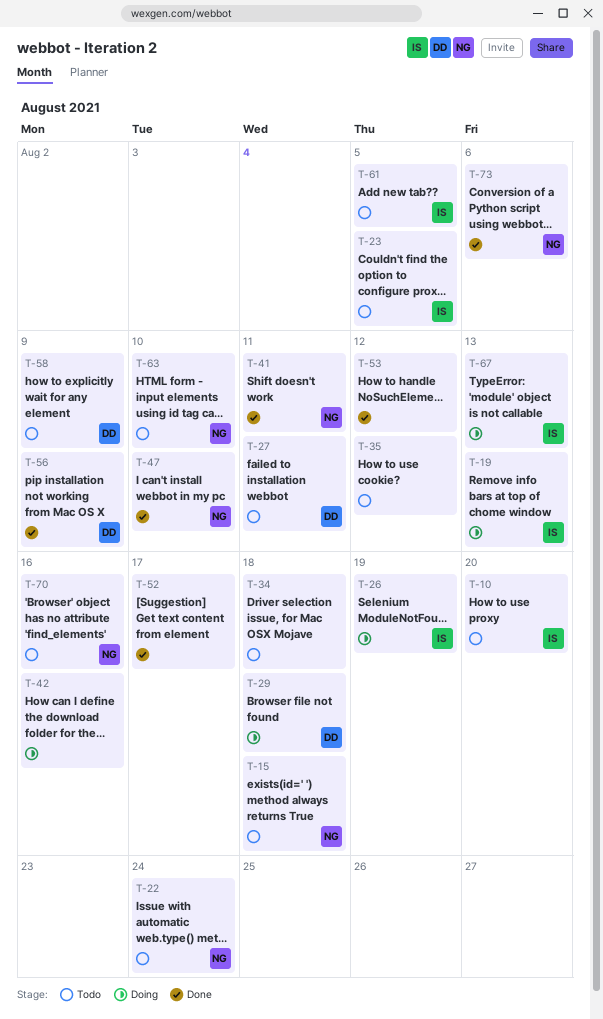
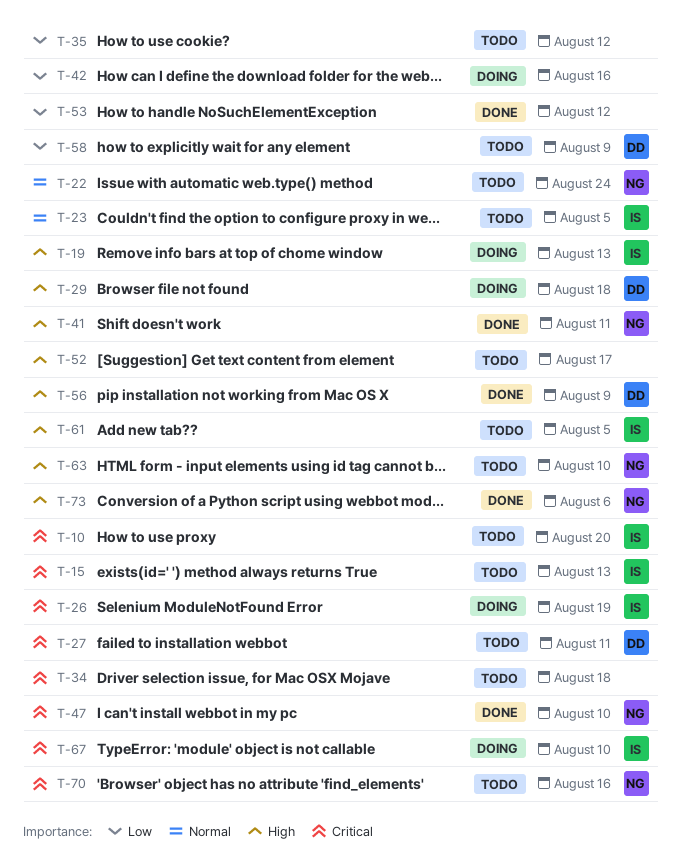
T-15, owner: NG -> IS
T-15, due: Aug 18 -> Aug 13
T-52, status: Done -> Todo
T-67, due: Aug 13 -> Aug 10

